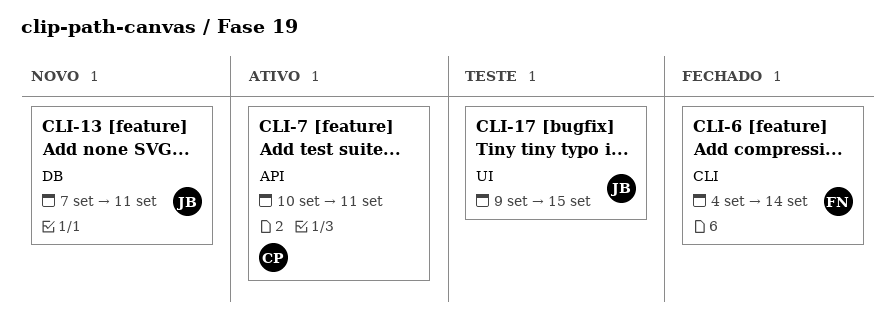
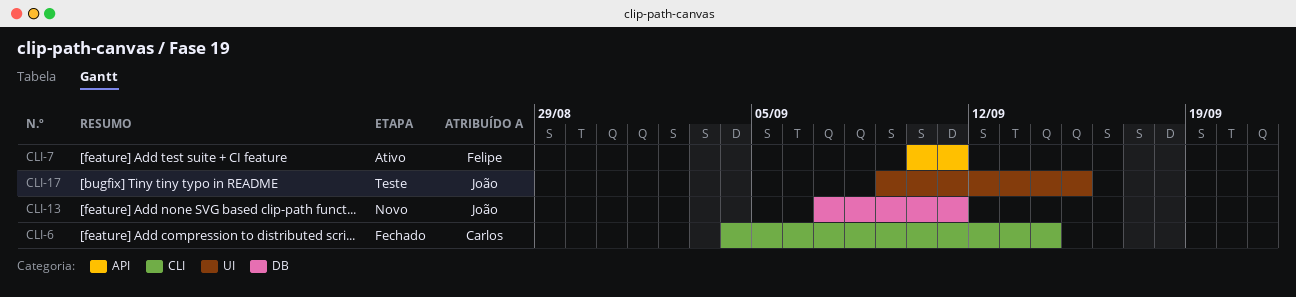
CLI-6, owner: Felipe -> Carlos
CLI-7, owner: Carlos -> Felipe

